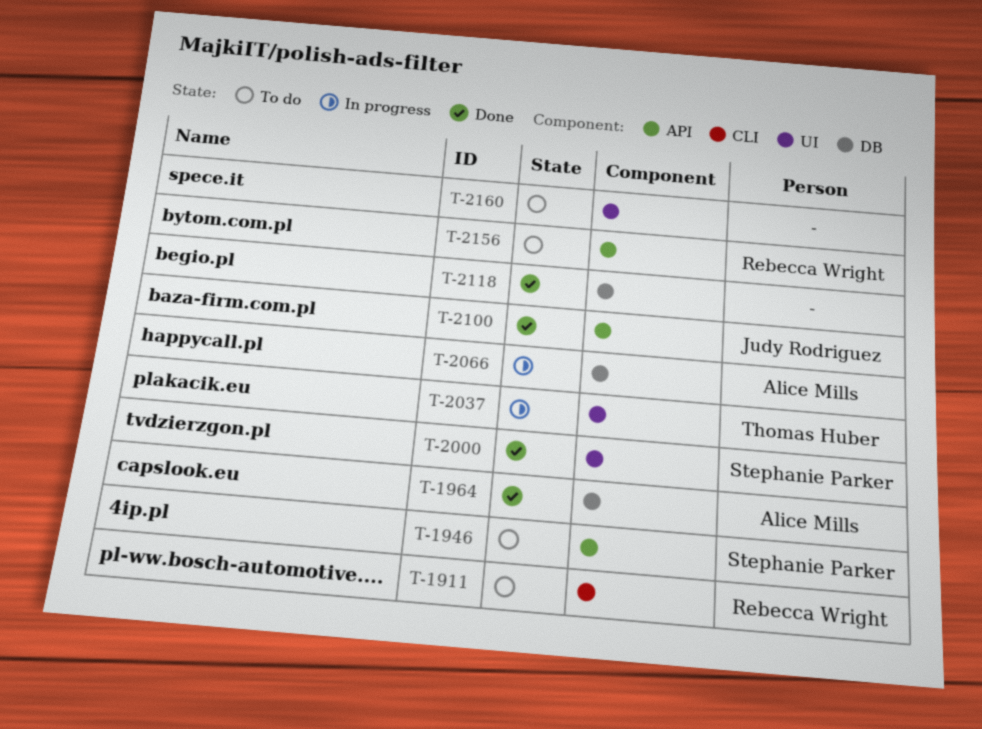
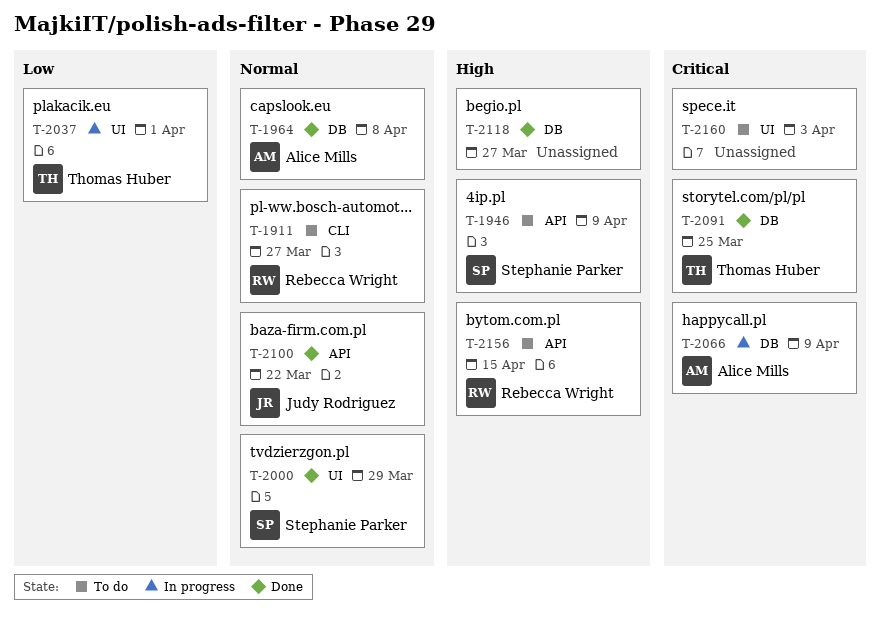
T-2091: none -> present

